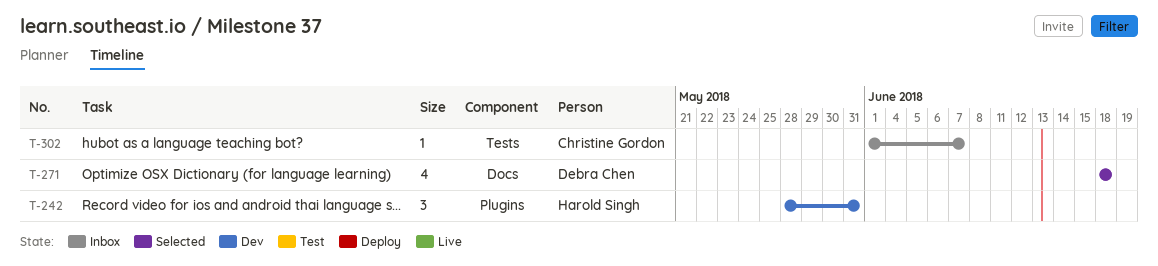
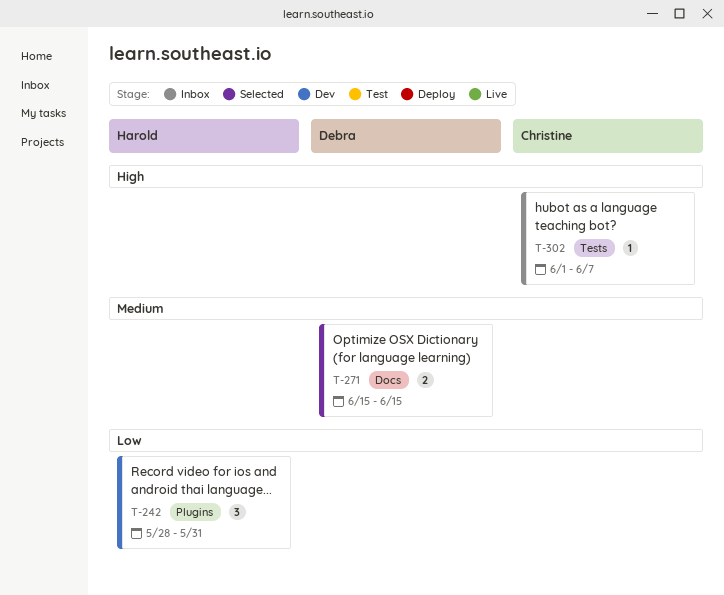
T-271, estimate: 4 -> 2
T-271, start: Jun 18 -> Jun 15
T-271, due: Jun 18 -> Jun 15

